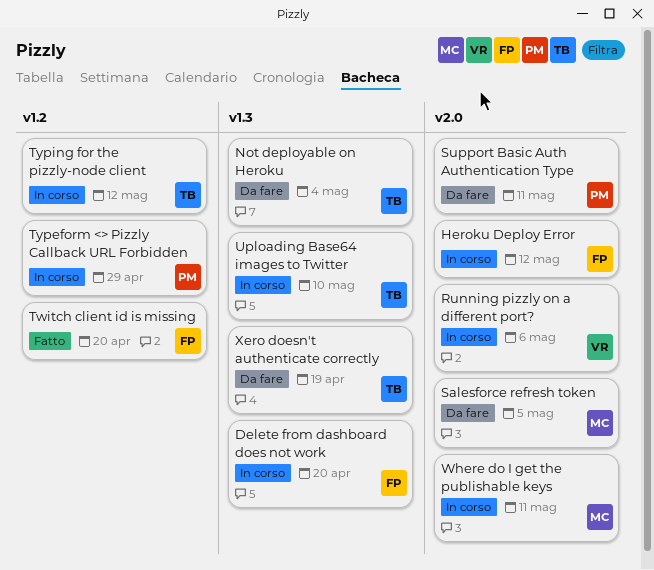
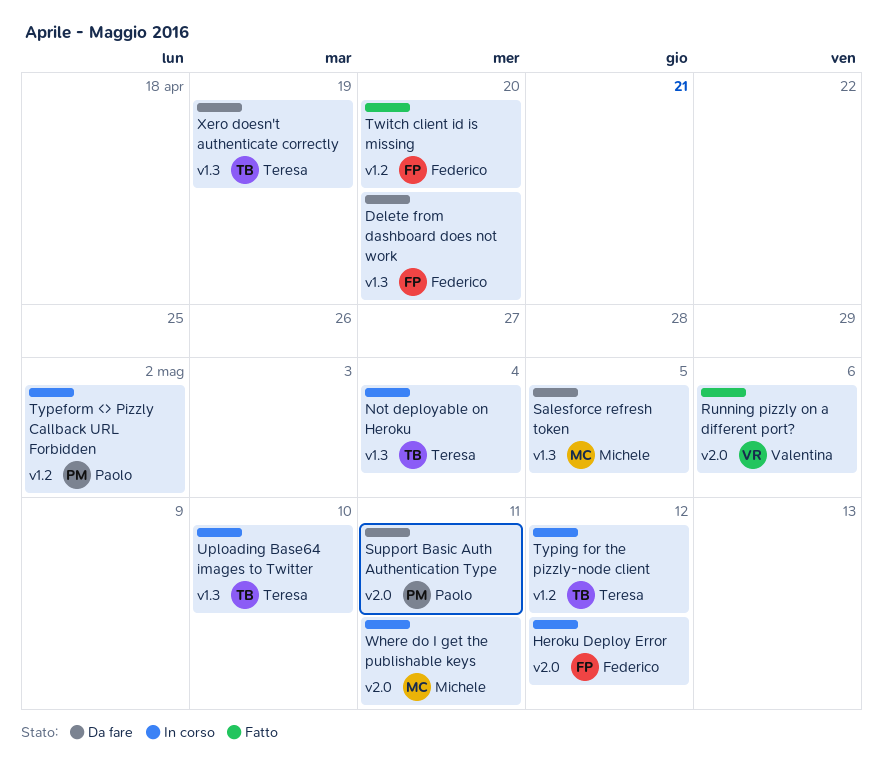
Delete from dashboard does not work, status: In corso -> Da fare
Not deployable on Heroku, status: Da fare -> In corso
Running pizzly on a different port?, status: In corso -> Fatto
Salesforce refresh token, label: v2.0 -> v1.3
Typeform <> Pizzly Callback URL Forbidden, due: Apr 29 -> May 2

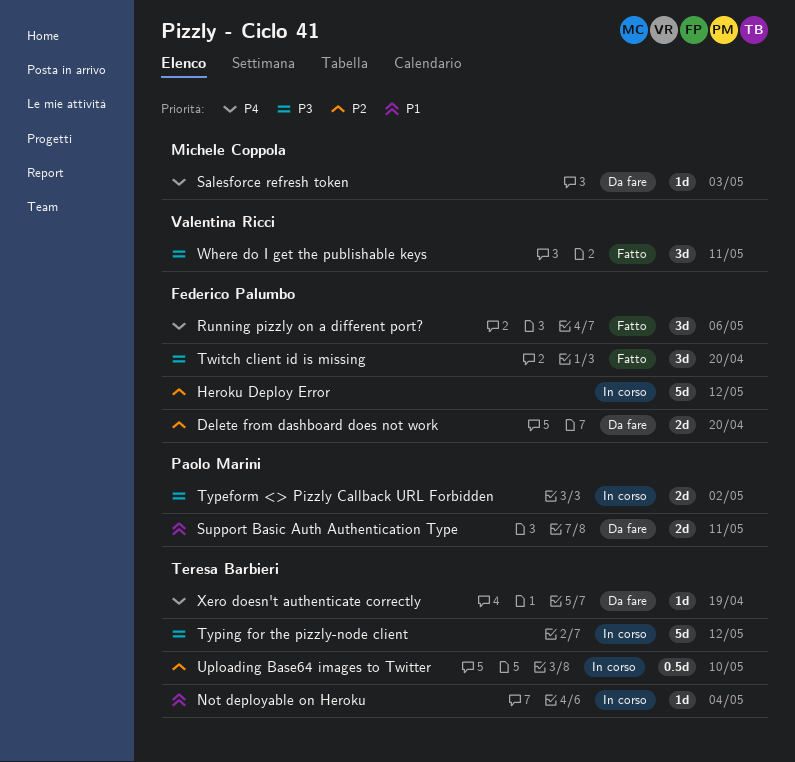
Running pizzly on a different port?, owner: Valentina Ricci -> Federico Palumbo
Salesforce refresh token, due: May 5 -> May 3
Where do I get the publishable keys, status: In corso -> Fatto
Where do I get the publishable keys, owner: Michele Coppola -> Valentina Ricci

